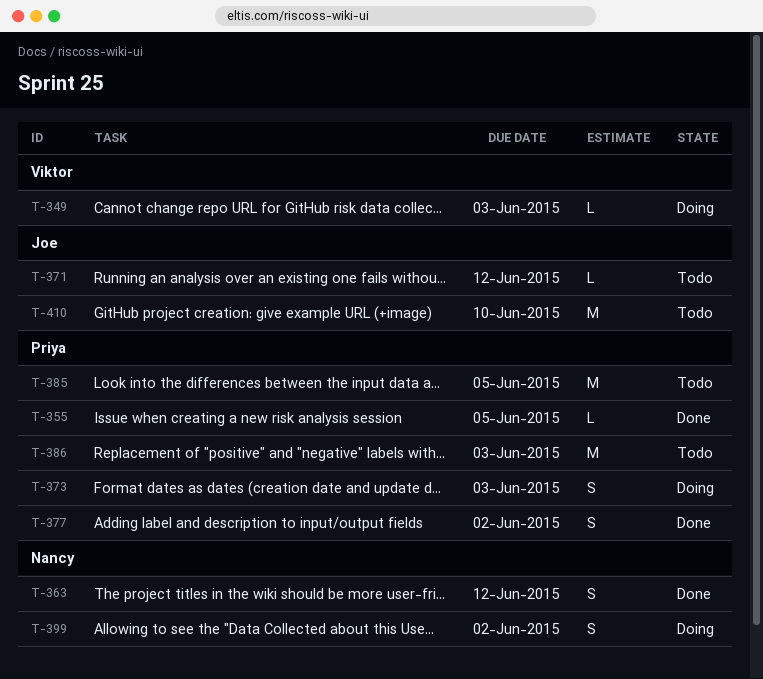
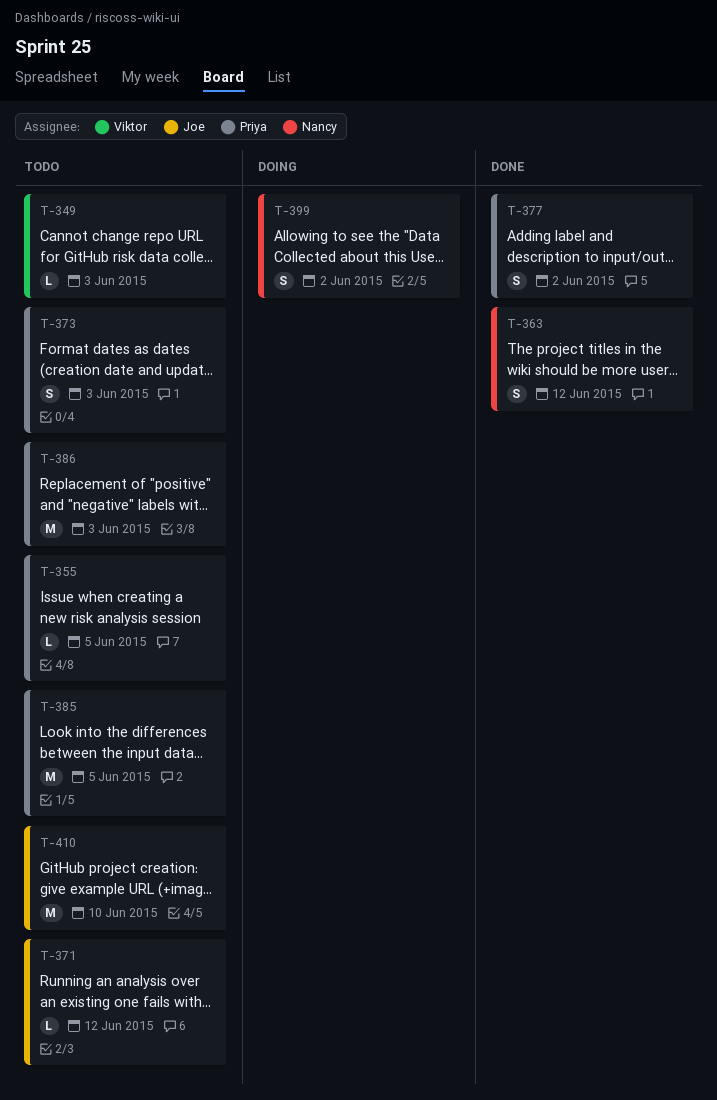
T-349, status: Doing -> Todo
T-355, status: Done -> Todo
T-373, status: Doing -> Todo

